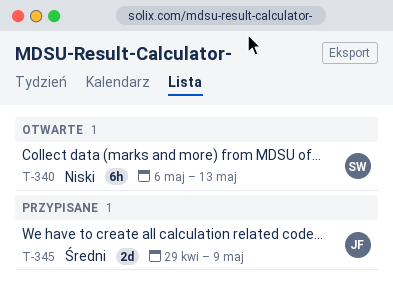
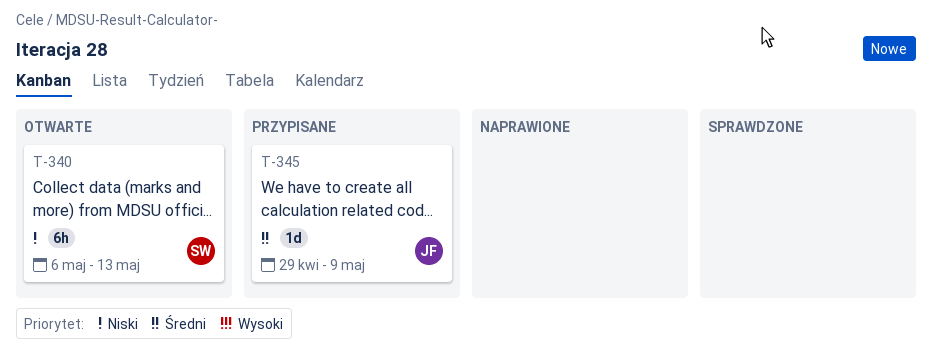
T-345, estimate: 2d -> 1d

